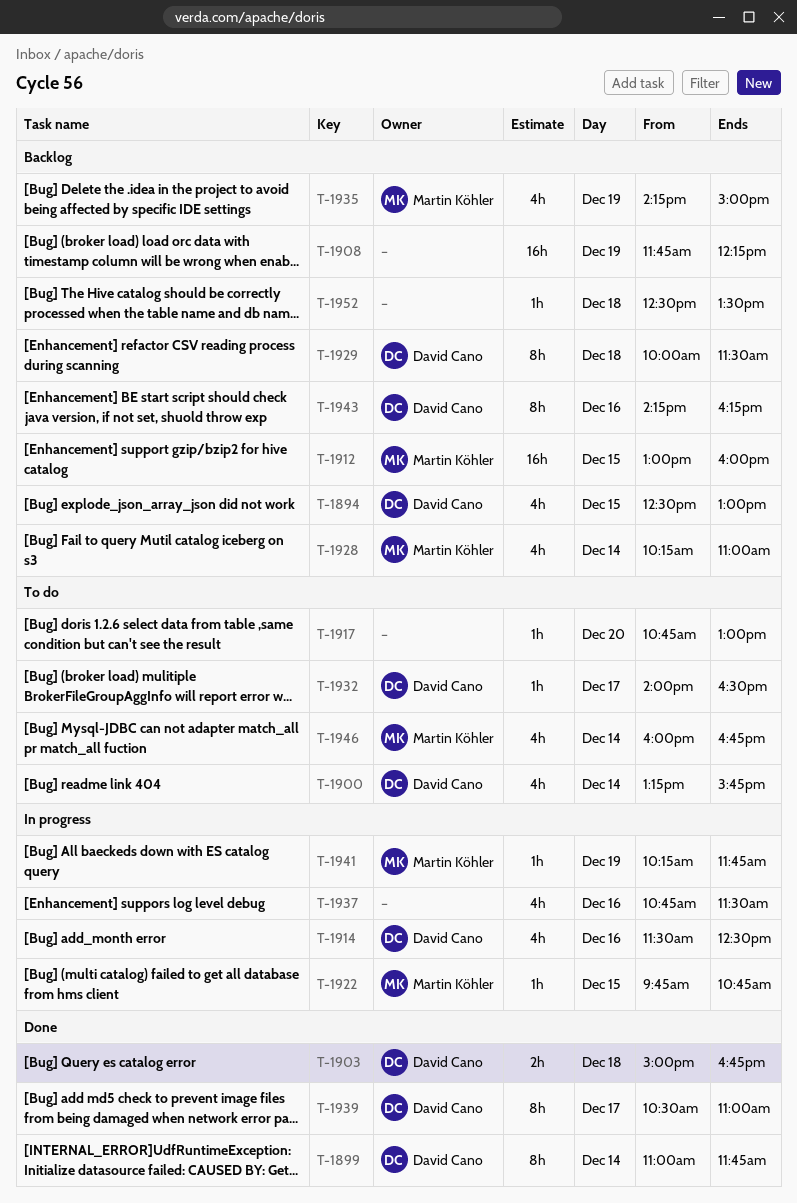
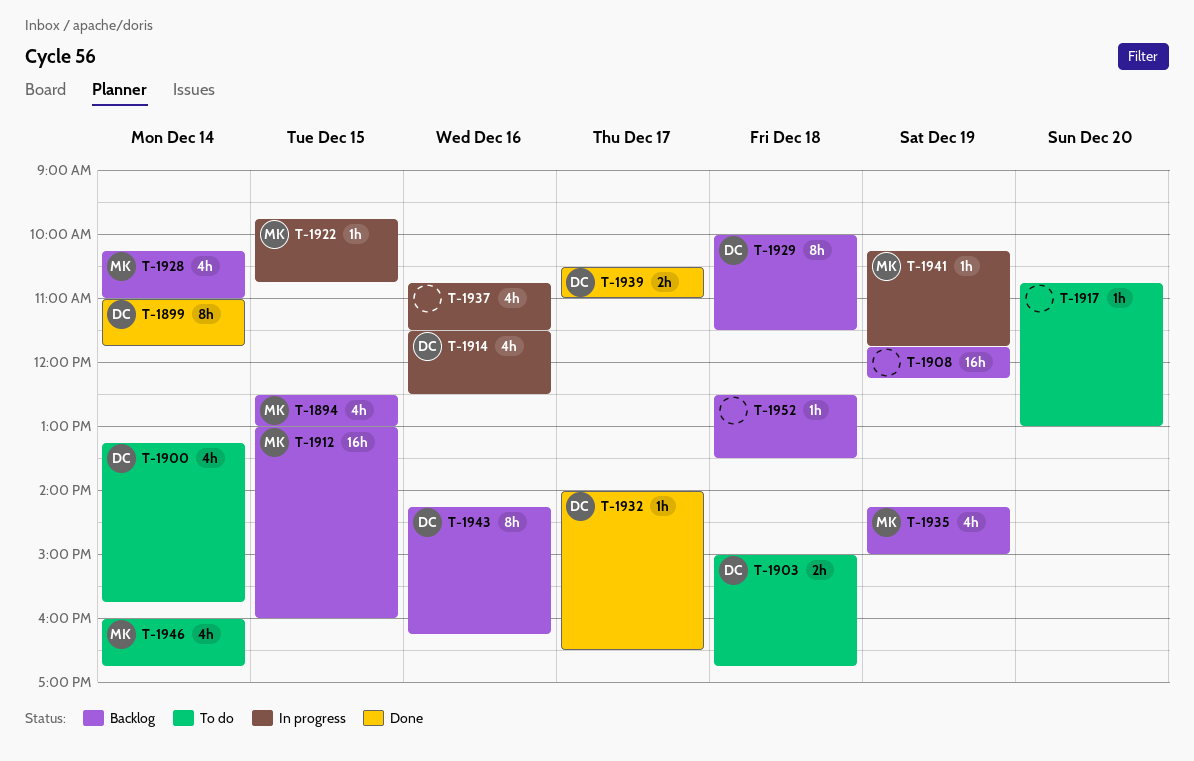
T-1894, owner: David Cano -> Martin Köhler
T-1903, status: Done -> To do
T-1932, status: To do -> Done
T-1939, estimate: 8h -> 2h

